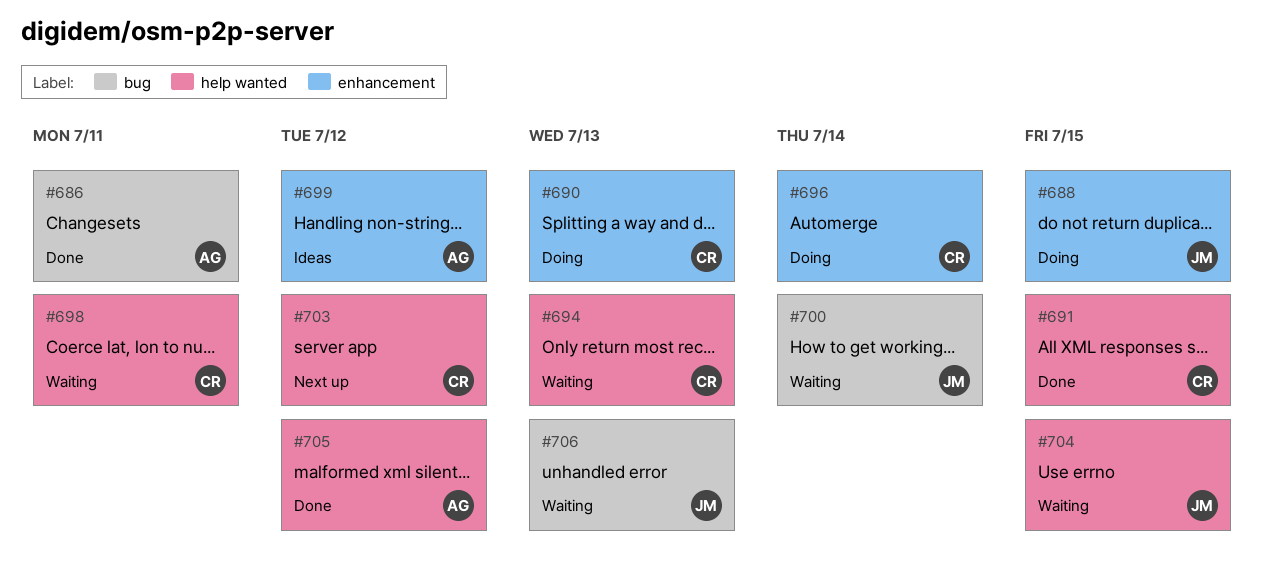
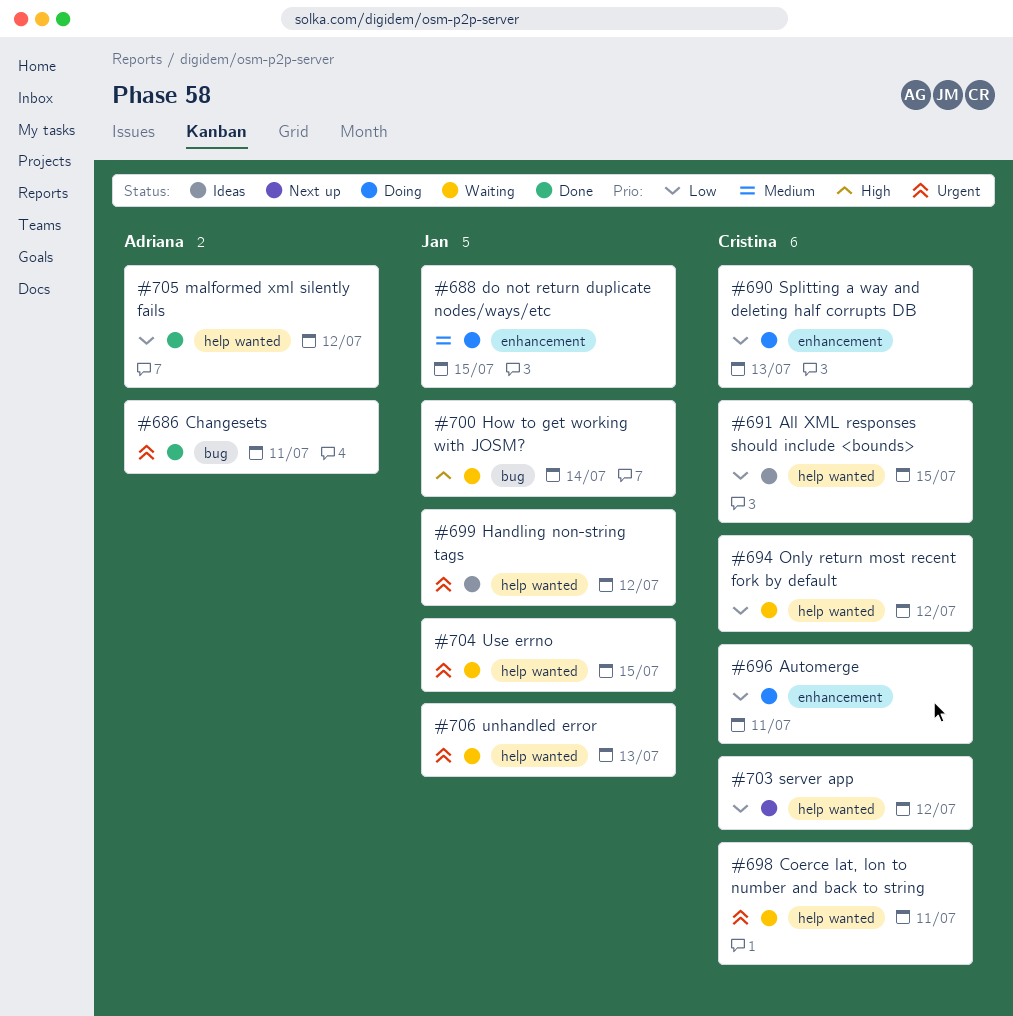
#691, status: Done -> Ideas
#694, due: Jul 13 -> Jul 12
#696, due: Jul 14 -> Jul 11
#699, owner: Adriana -> Jan
#699, label: enhancement -> help wanted
#706, label: bug -> help wanted

